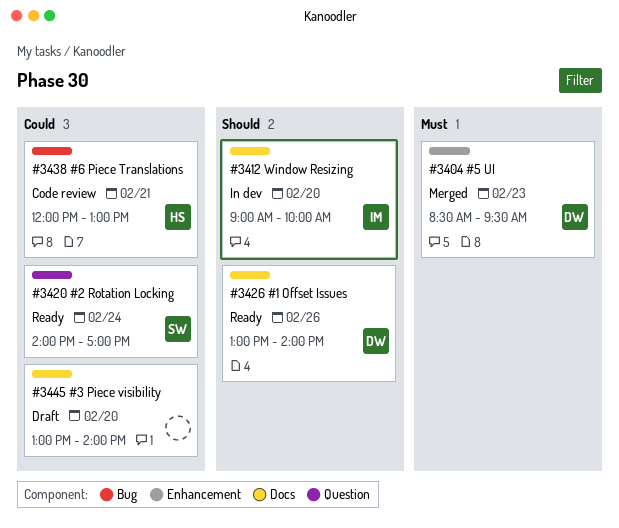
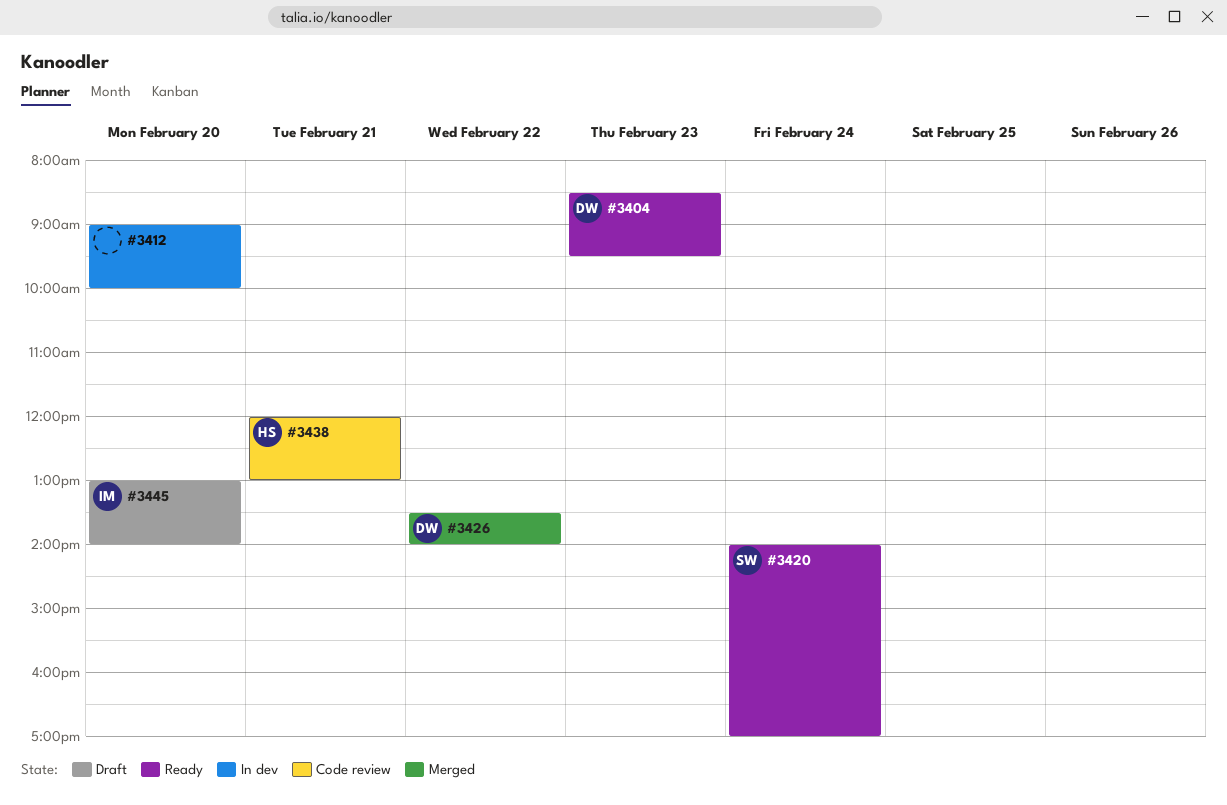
#3404, status: Merged -> Ready
#3412, owner: IM -> none
#3426, status: Ready -> Merged
#3426, day: Feb 26 -> Feb 22
#3426, begins: 13:00 -> 13:30
#3445, owner: none -> IM

